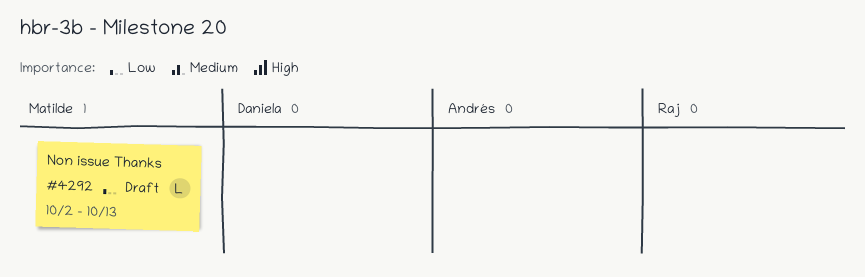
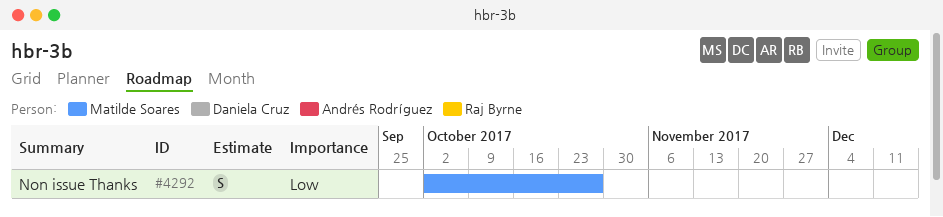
#4292, estimate: L -> S
#4292, due: Oct 13 -> Oct 27

